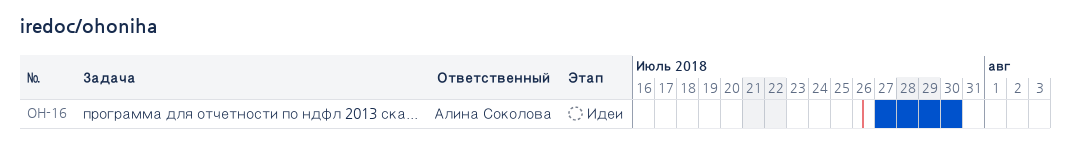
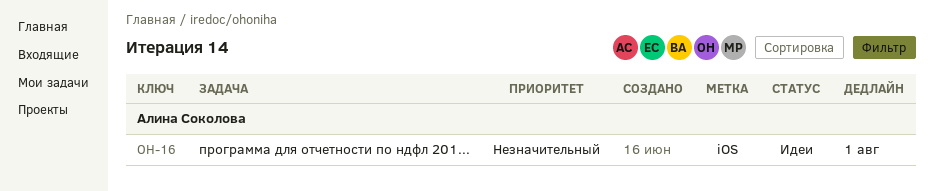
OH-16, due: Jul 30 -> Aug 1

